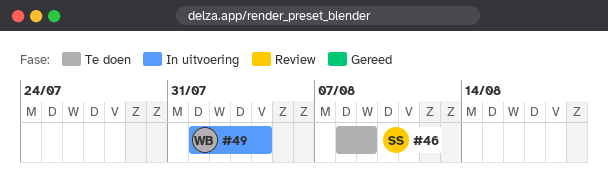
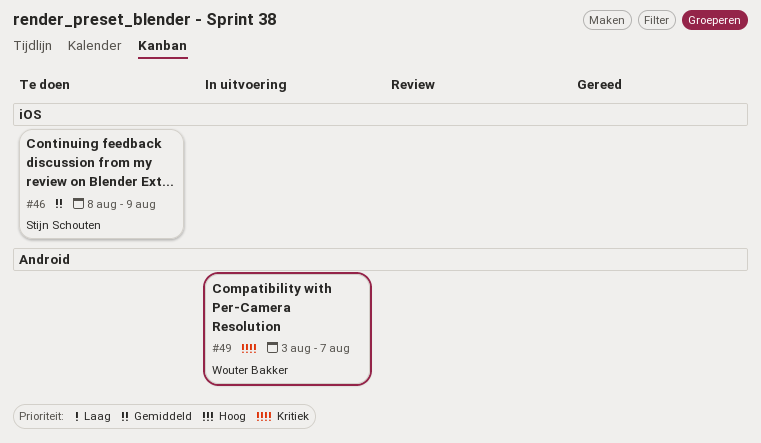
#49, start: Aug 1 -> Aug 3
#49, due: Aug 4 -> Aug 7

